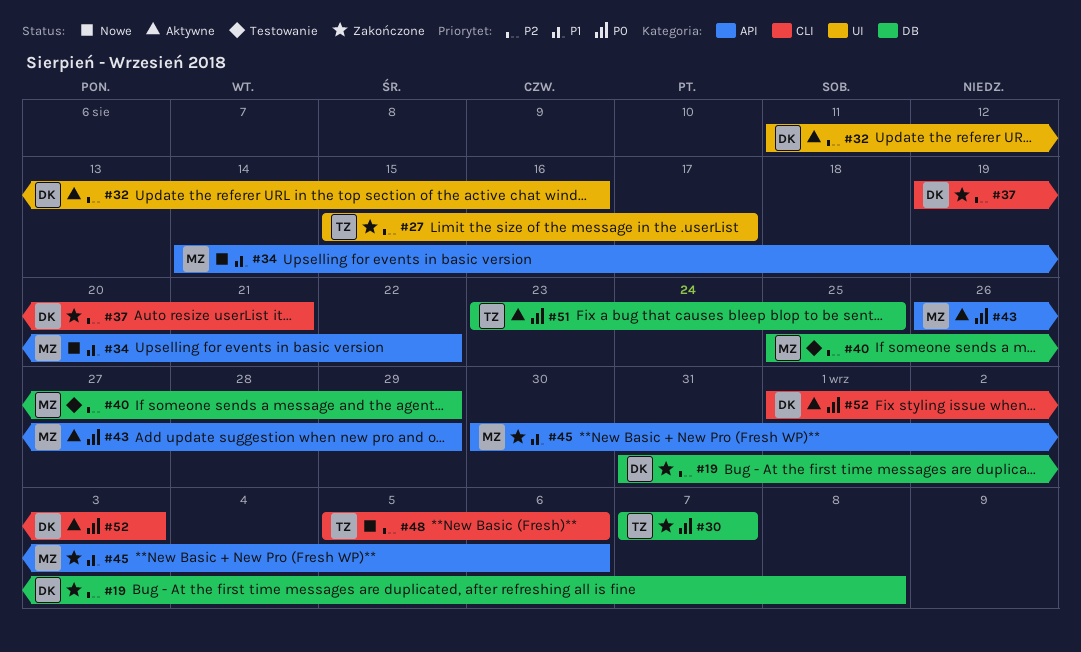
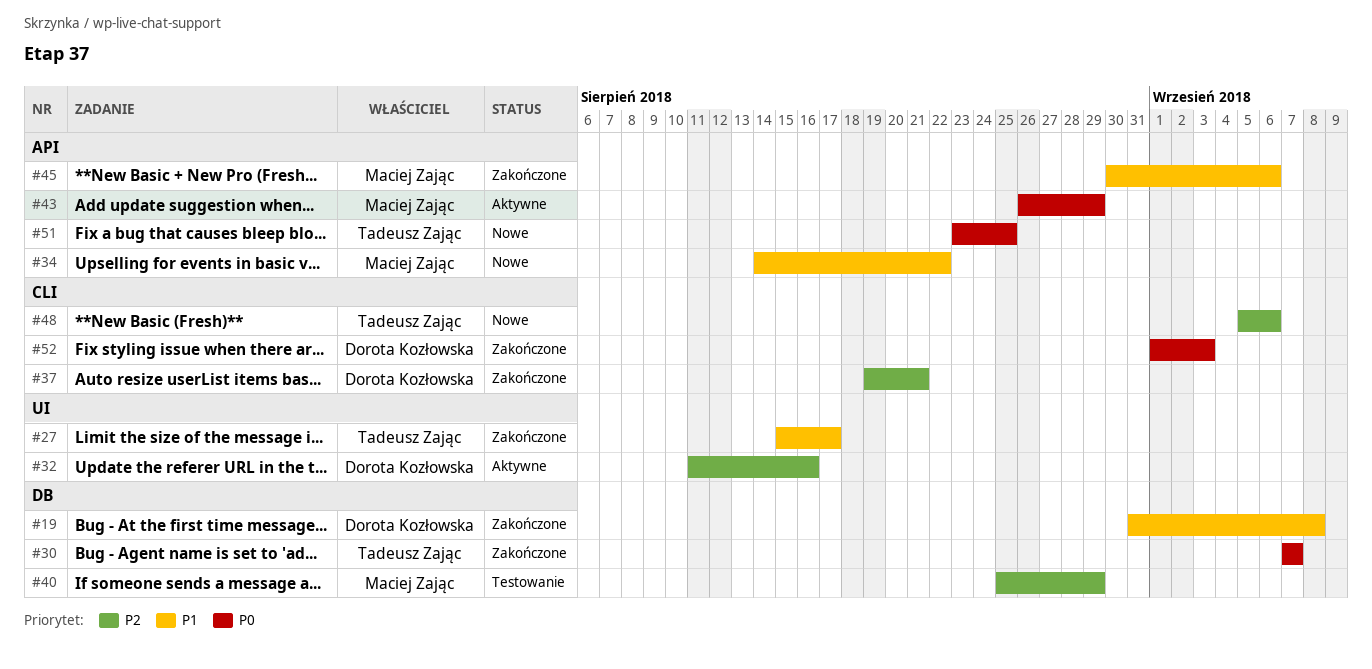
#19, priority: P2 -> P1
#27, priority: P2 -> P1
#51, status: Aktywne -> Nowe
#51, label: DB -> API
#52, status: Aktywne -> Zakończone

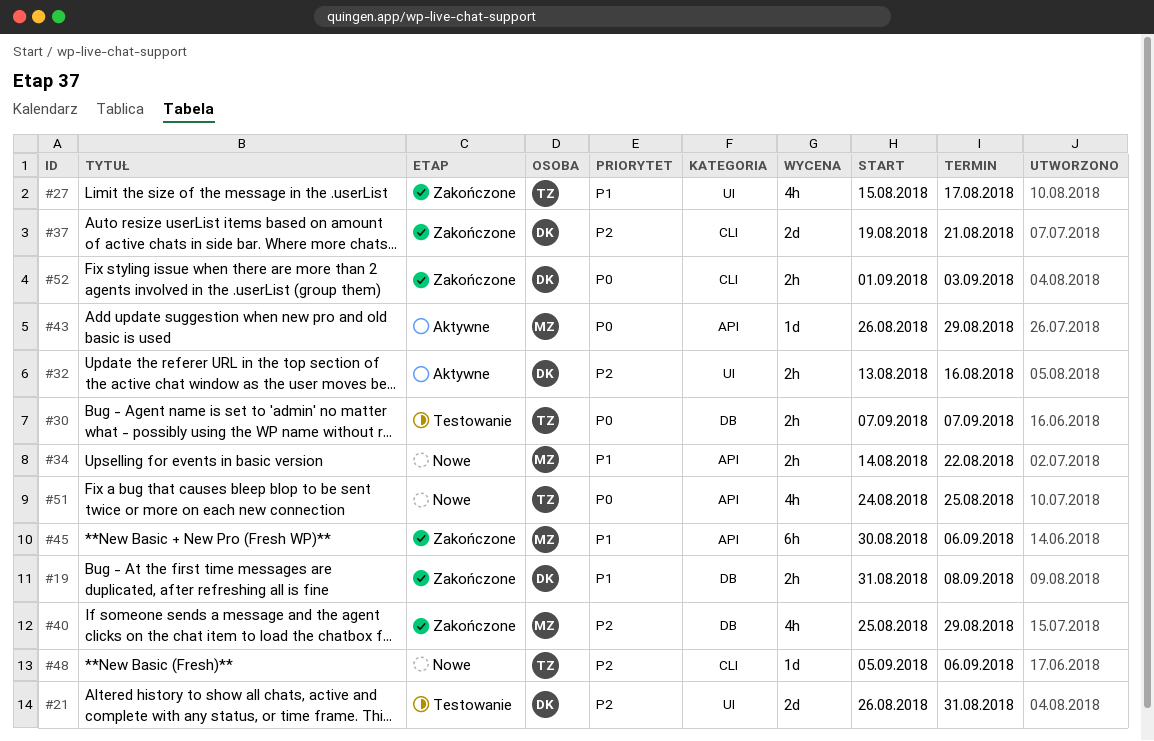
#21: none -> present
#30, status: Zakończone -> Testowanie
#32, start: Aug 11 -> Aug 13
#40, status: Testowanie -> Zakończone
#51, start: Aug 23 -> Aug 24

